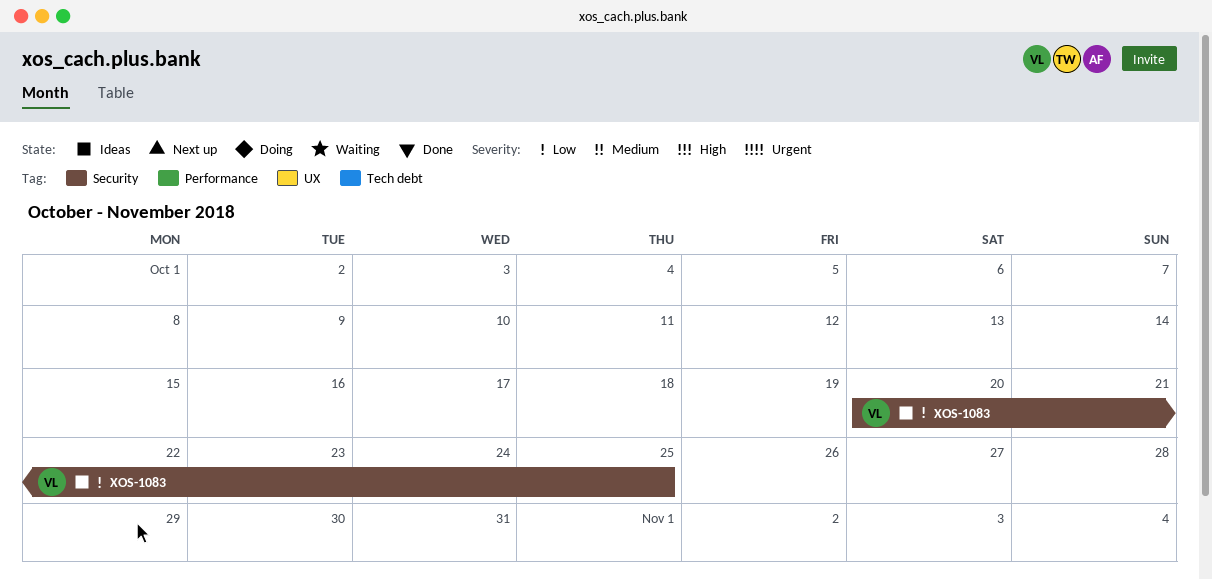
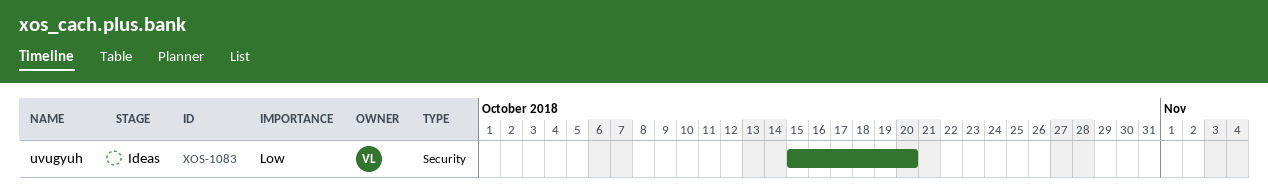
XOS-1083, start: Oct 20 -> Oct 15
XOS-1083, due: Oct 25 -> Oct 20

